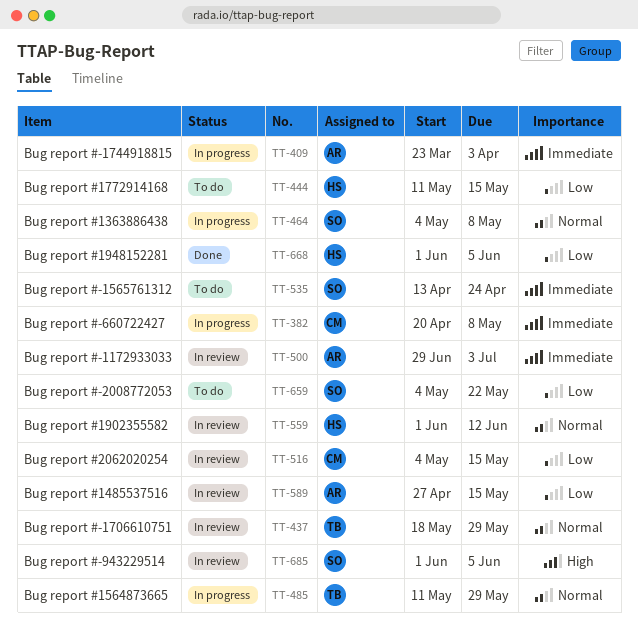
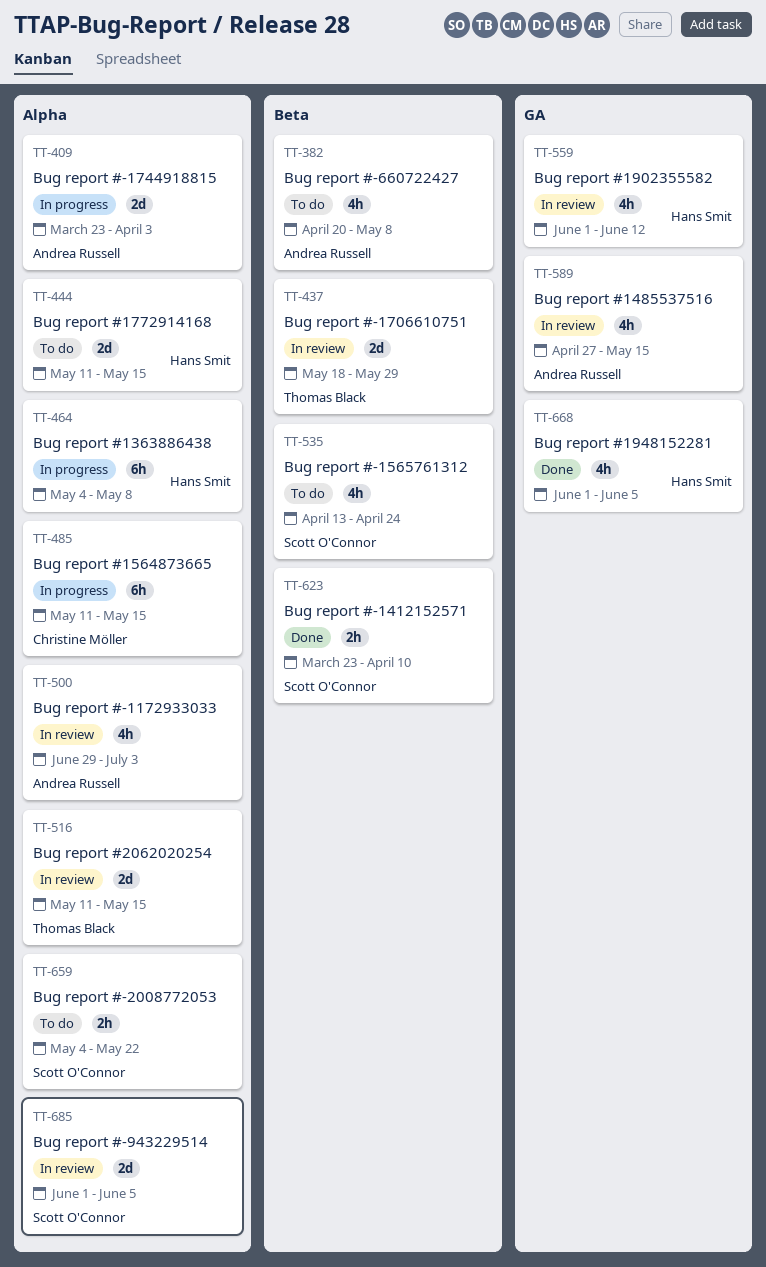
TT-382, status: In progress -> To do
TT-382, owner: Christine Möller -> Andrea Russell
TT-464, owner: Scott O'Connor -> Hans Smit
TT-485, owner: Thomas Black -> Christine Möller
TT-485, due: May 29 -> May 15
TT-516, owner: Christine Möller -> Thomas Black
TT-516, start: May 4 -> May 11
TT-623: none -> present

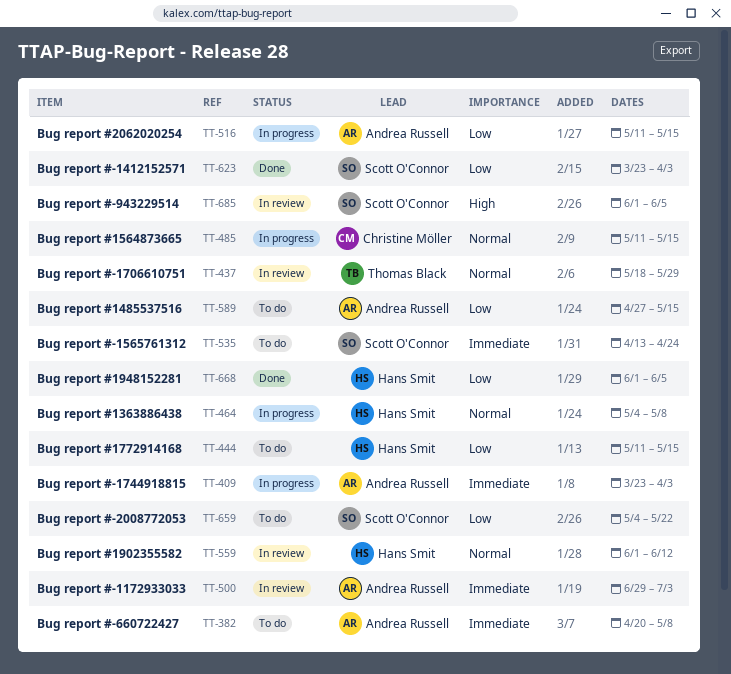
TT-516, status: In review -> In progress
TT-516, owner: Thomas Black -> Andrea Russell
TT-589, status: In review -> To do
TT-623, due: Apr 10 -> Apr 3

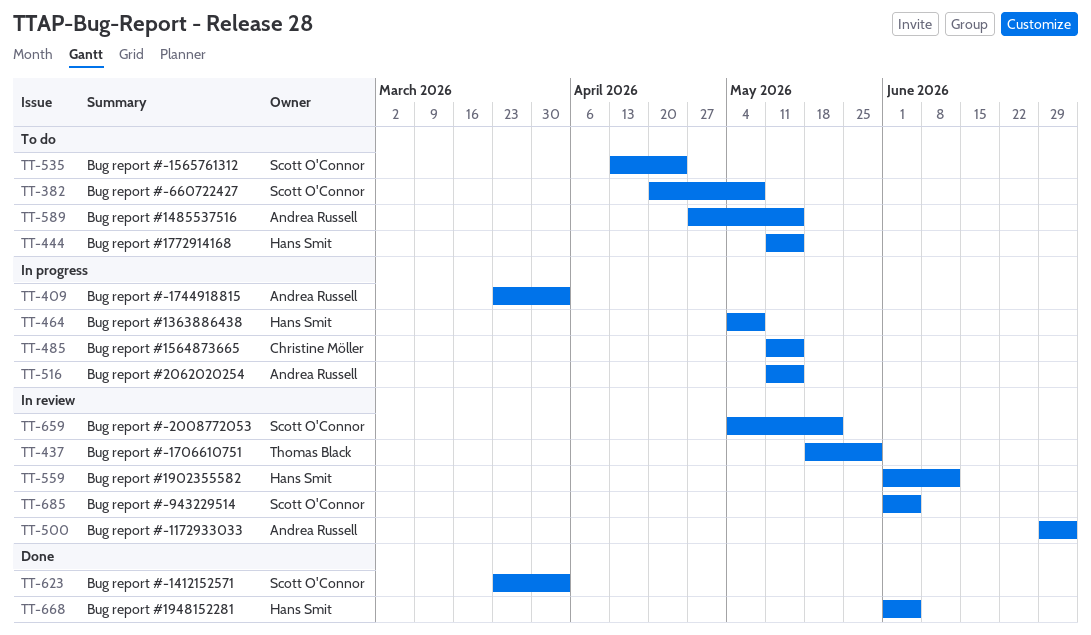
TT-382, owner: Andrea Russell -> Scott O'Connor
TT-659, status: To do -> In review

